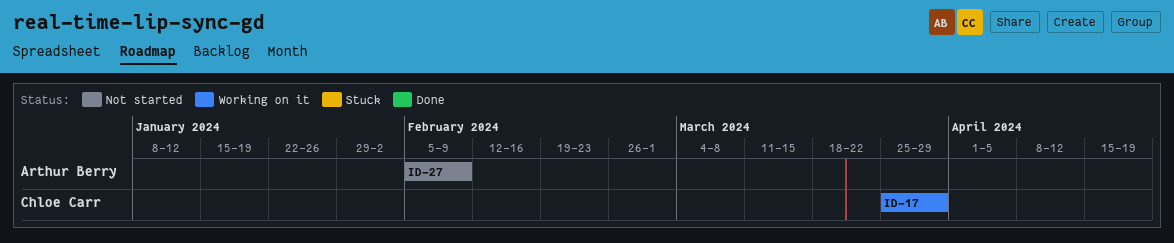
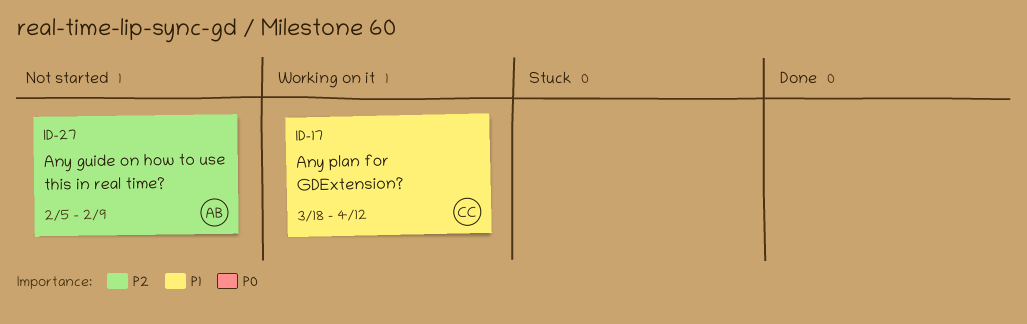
ID-17, start: Mar 25 -> Mar 18
ID-17, due: Mar 29 -> Apr 12

